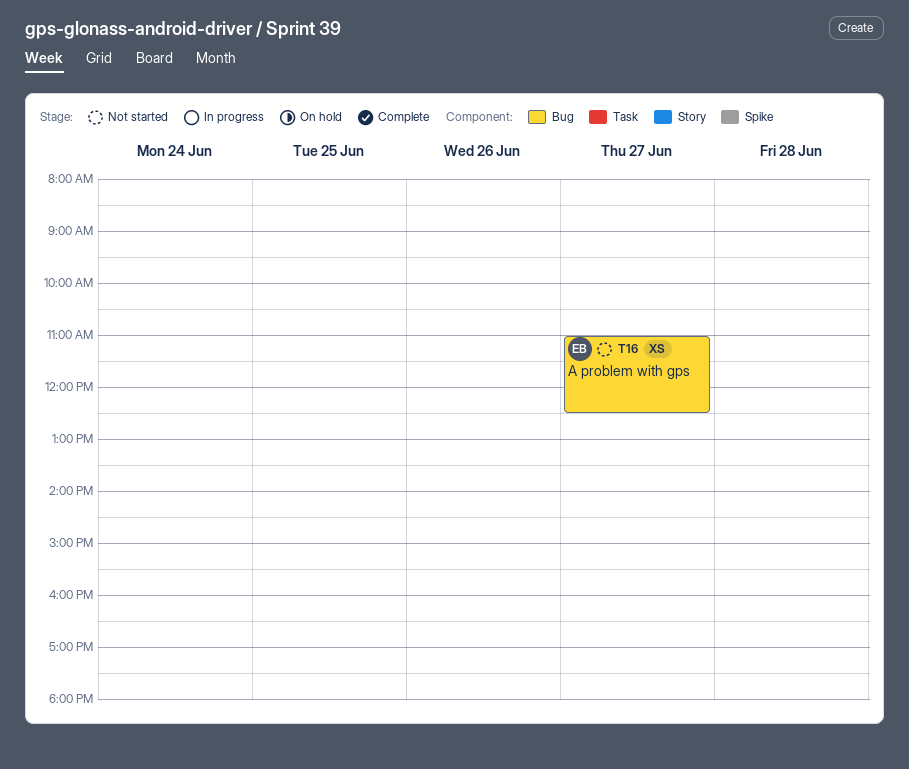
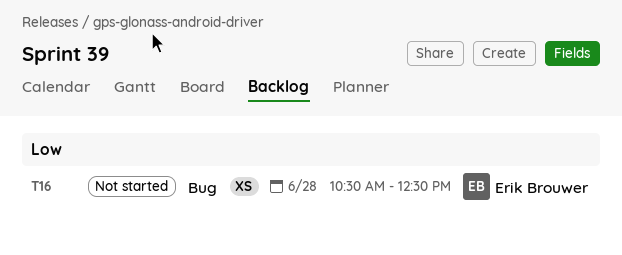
T16, day: Jun 27 -> Jun 28
T16, begins: 11:00 -> 10:30

